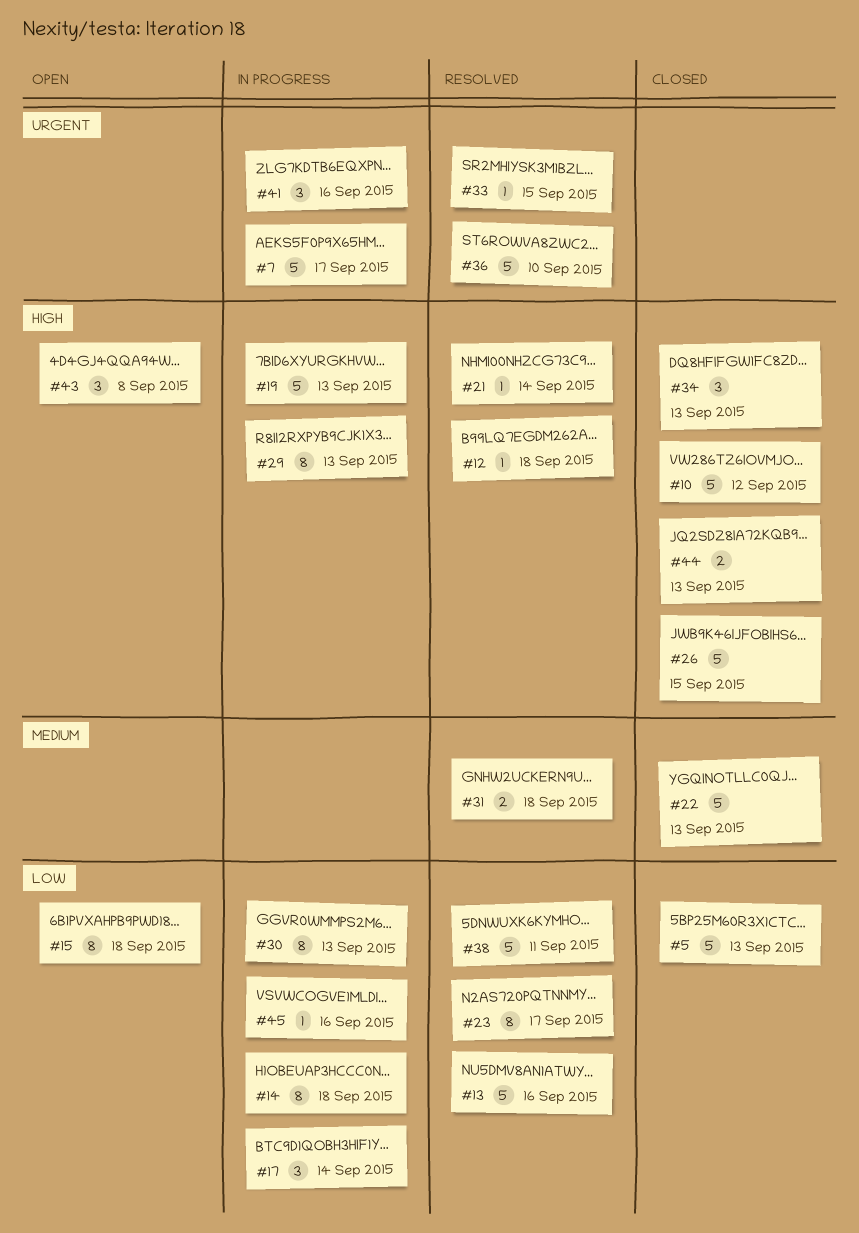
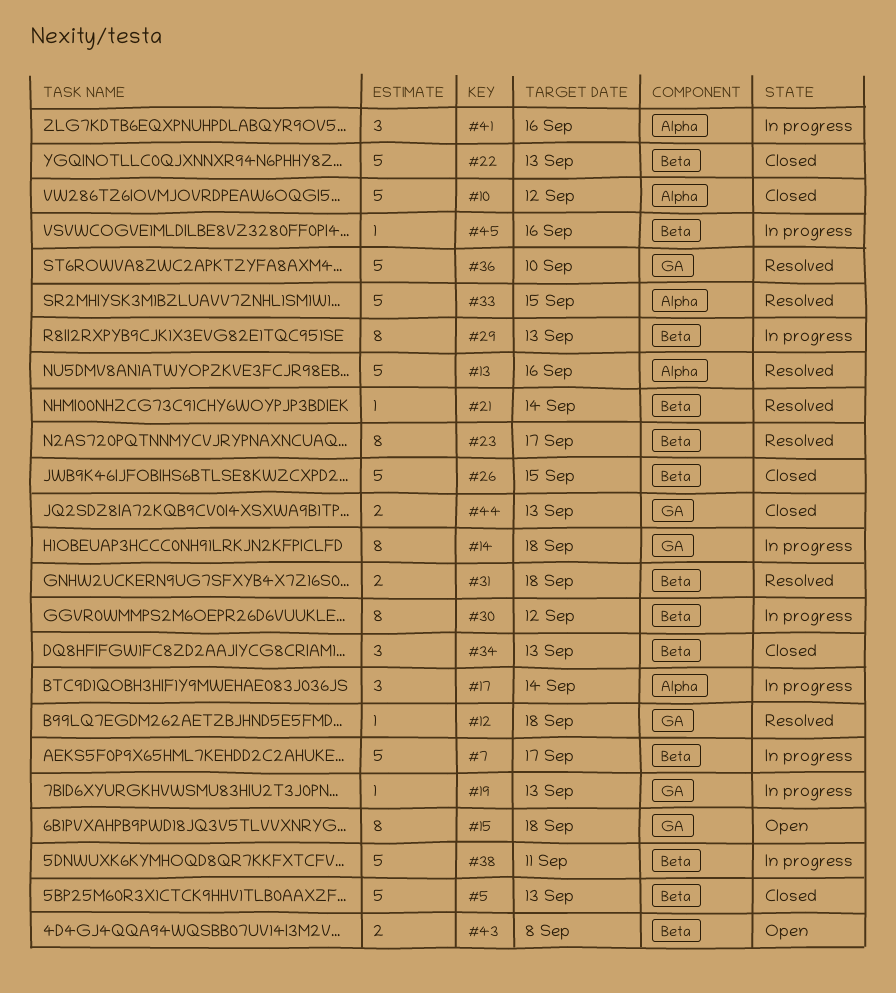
#19, estimate: 5 -> 1
#30, due: Sep 13 -> Sep 12
#33, estimate: 1 -> 5
#38, status: Resolved -> In progress
#43, estimate: 3 -> 2

